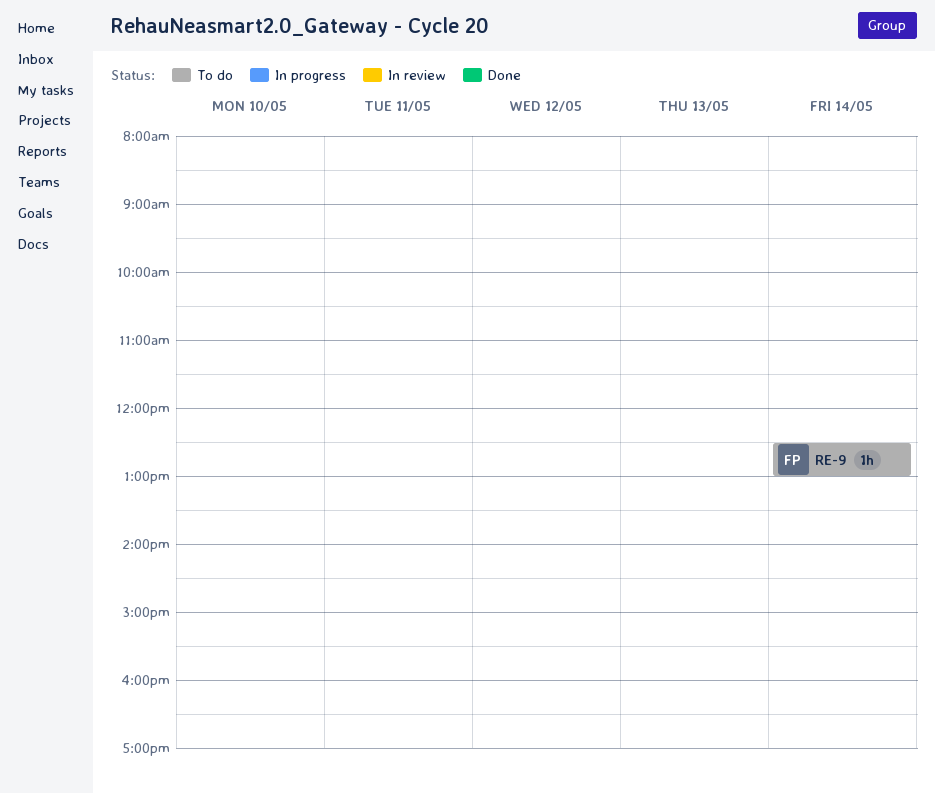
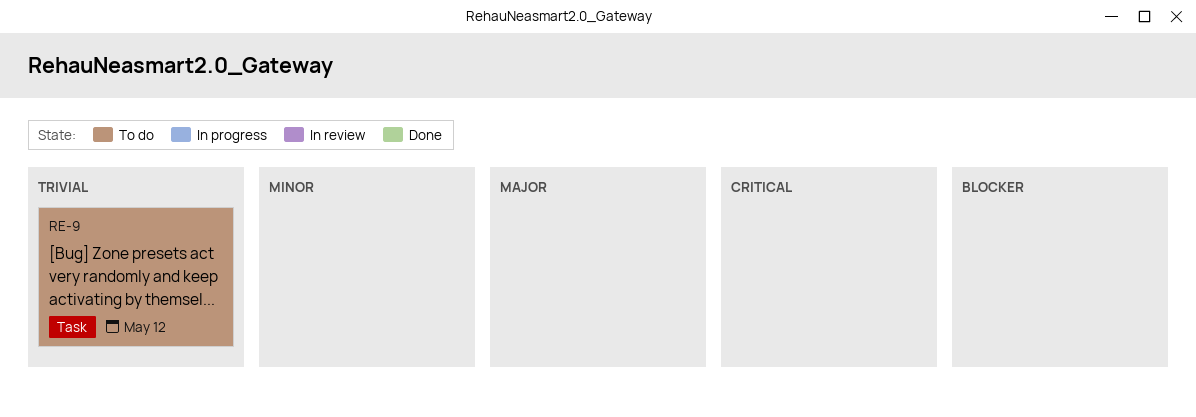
RE-9, day: May 14 -> May 12

